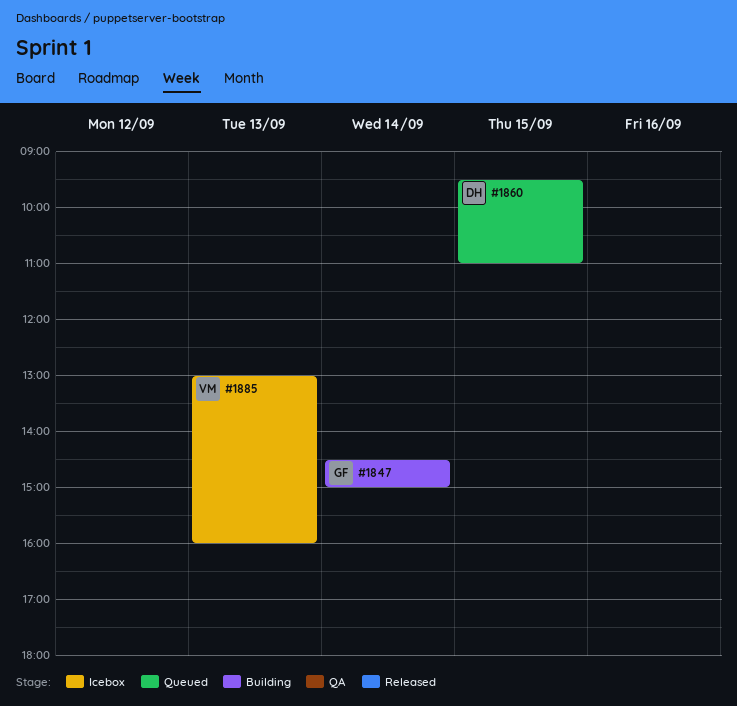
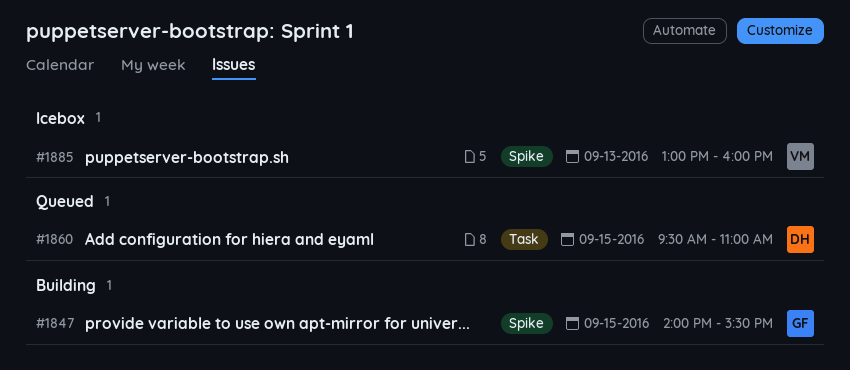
#1847, day: Sep 14 -> Sep 15
#1847, begins: 14:30 -> 14:00
#1847, ends: 15:00 -> 15:30

